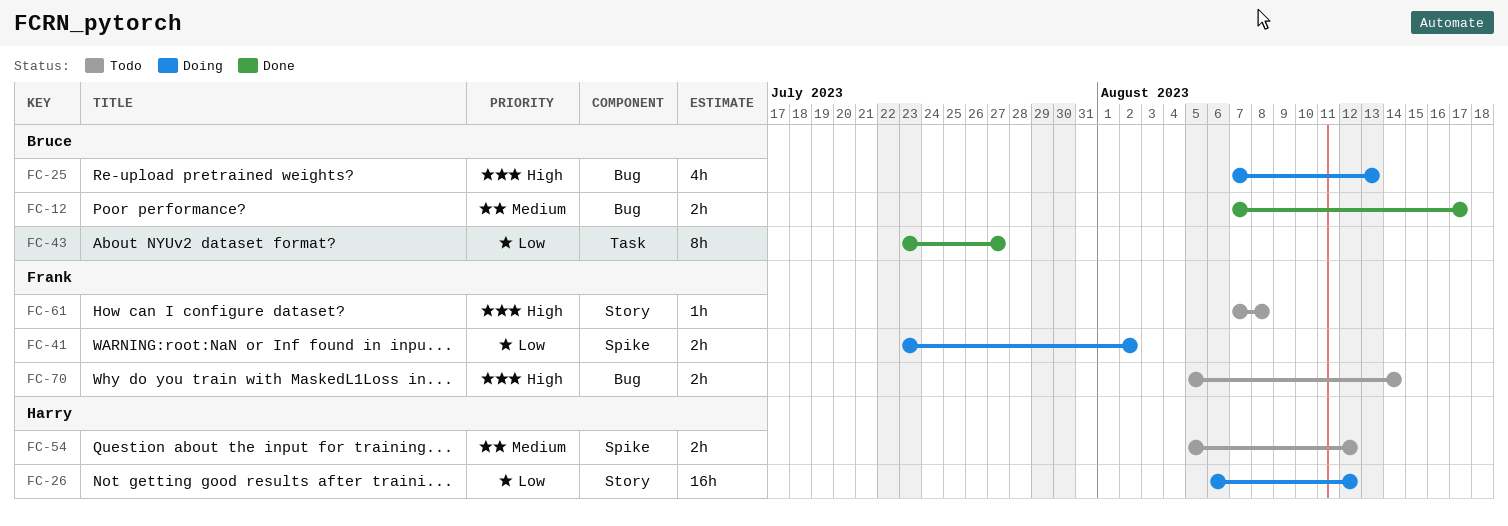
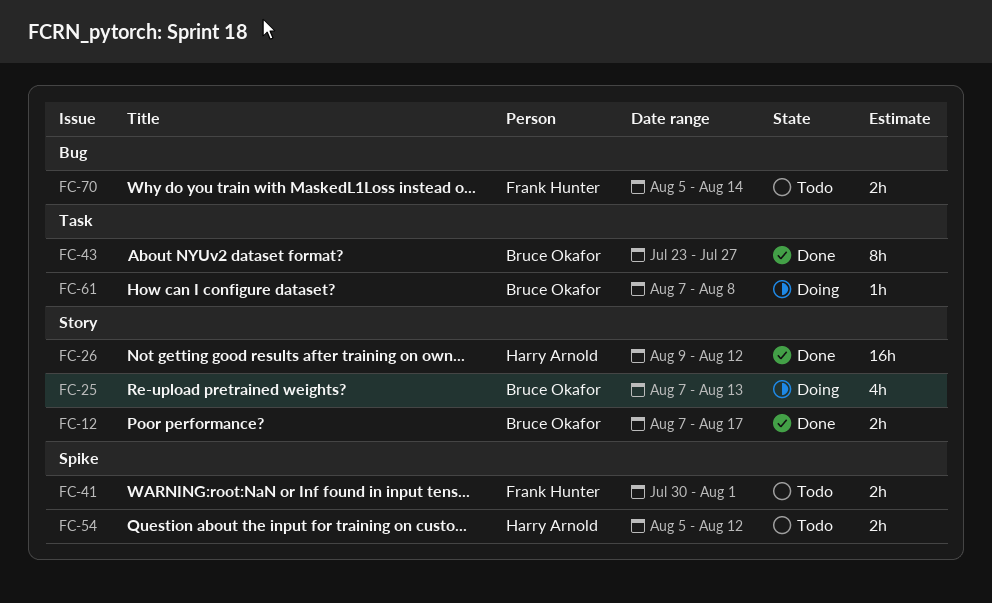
FC-12, label: Bug -> Story
FC-25, label: Bug -> Story
FC-26, status: Doing -> Done
FC-26, start: Aug 6 -> Aug 9
FC-41, status: Doing -> Todo
FC-41, start: Jul 23 -> Jul 30
FC-41, due: Aug 2 -> Aug 1
FC-61, status: Todo -> Doing
FC-61, owner: Frank Hunter -> Bruce Okafor
FC-61, label: Story -> Task

